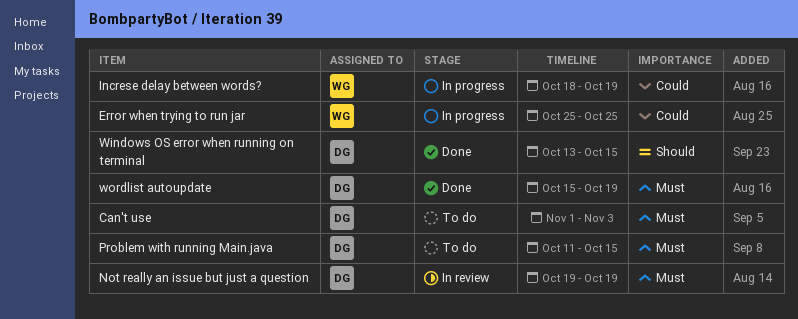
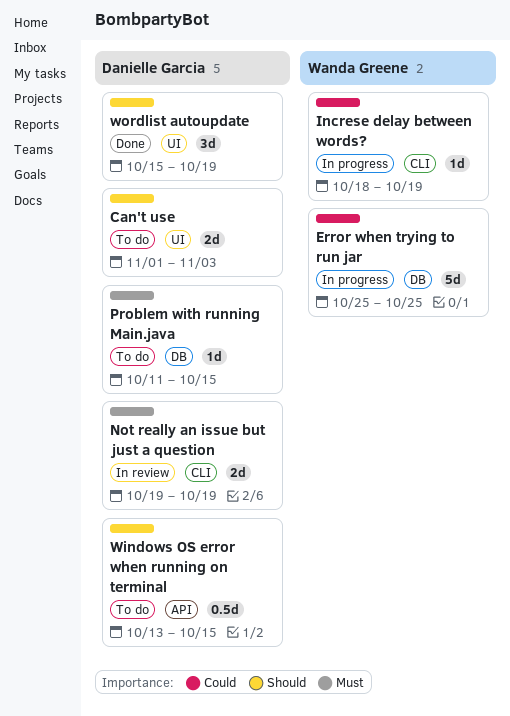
Can't use, priority: Must -> Should
Windows OS error when running on terminal, status: Done -> To do
wordlist autoupdate, priority: Must -> Should

